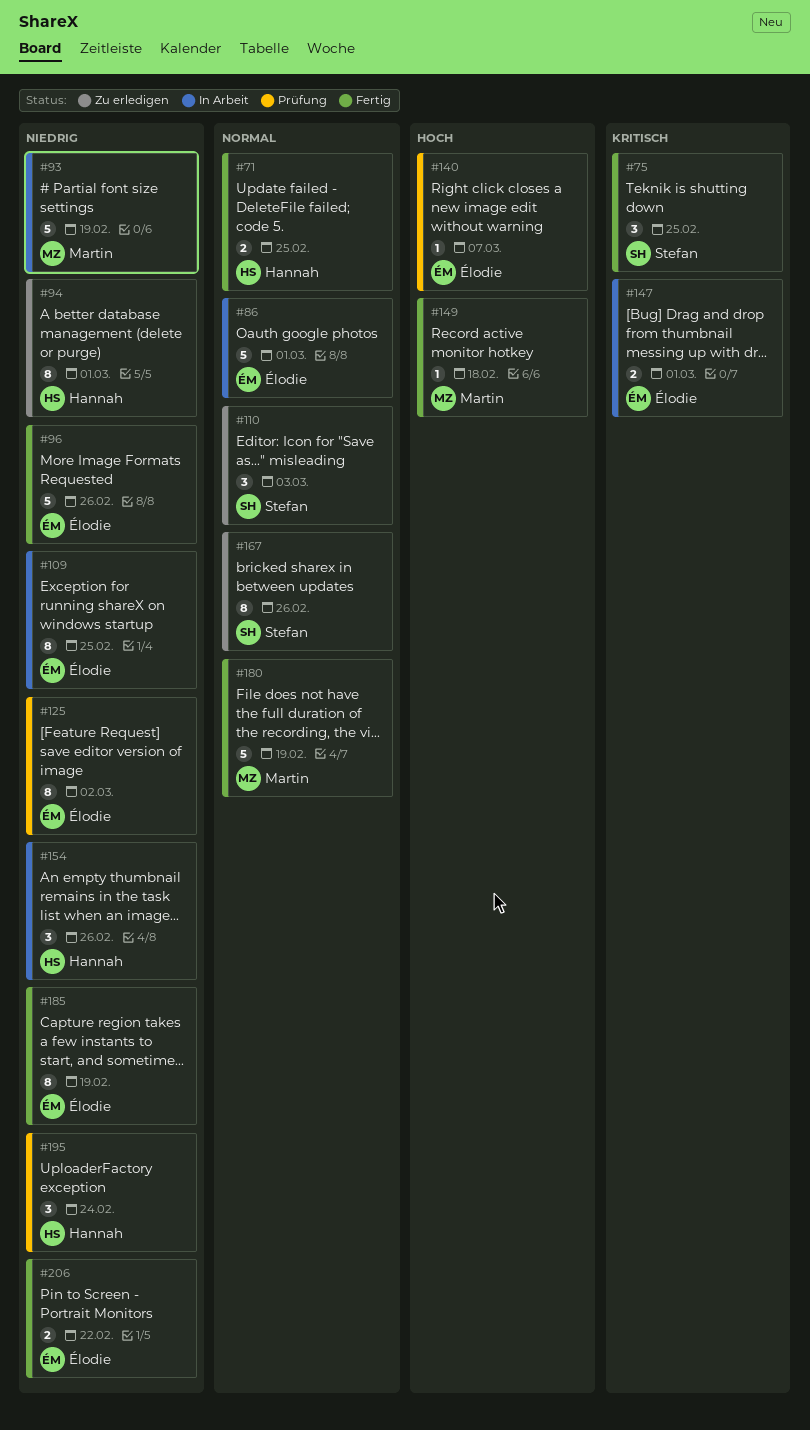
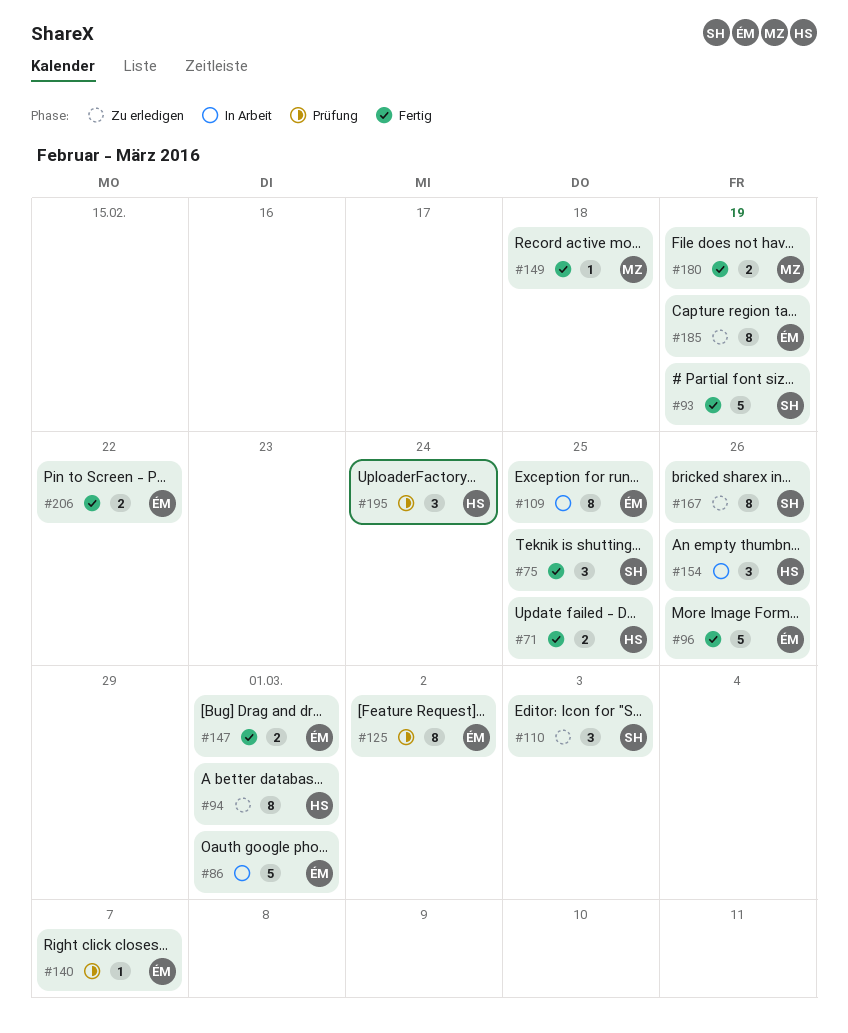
#93, status: In Arbeit -> Fertig
#93, owner: Martin -> Stefan
#147, status: In Arbeit -> Fertig
#180, estimate: 5 -> 2
#185, status: Fertig -> Zu erledigen

